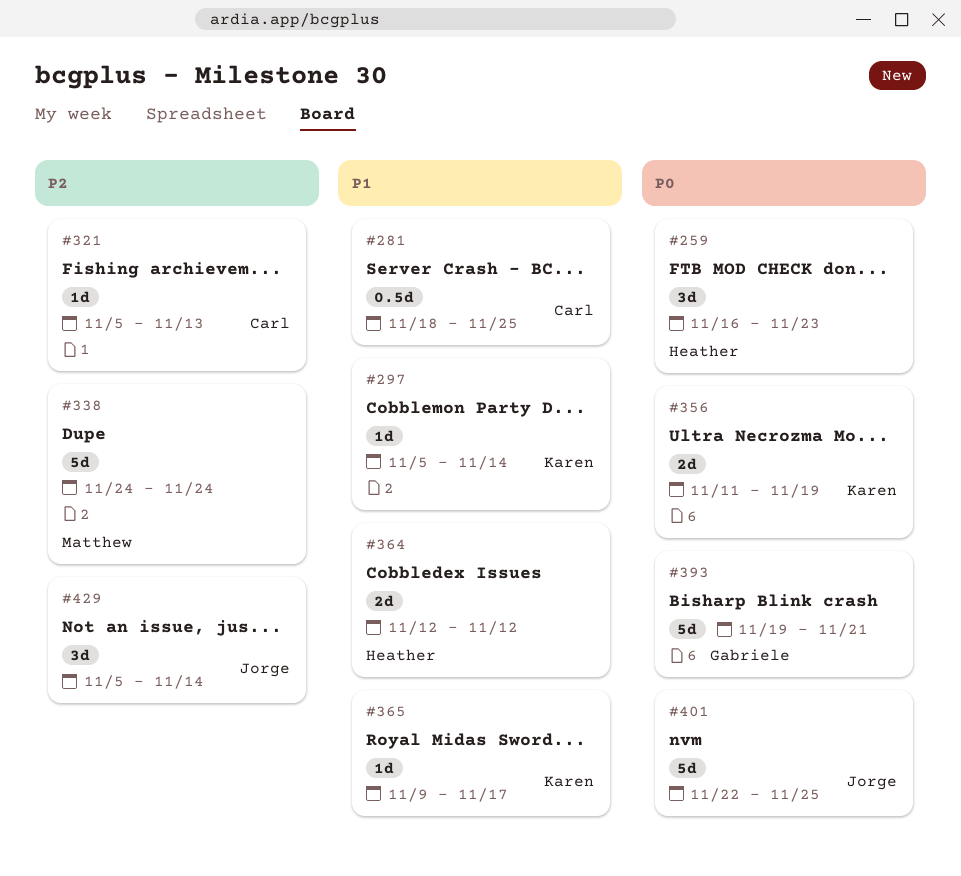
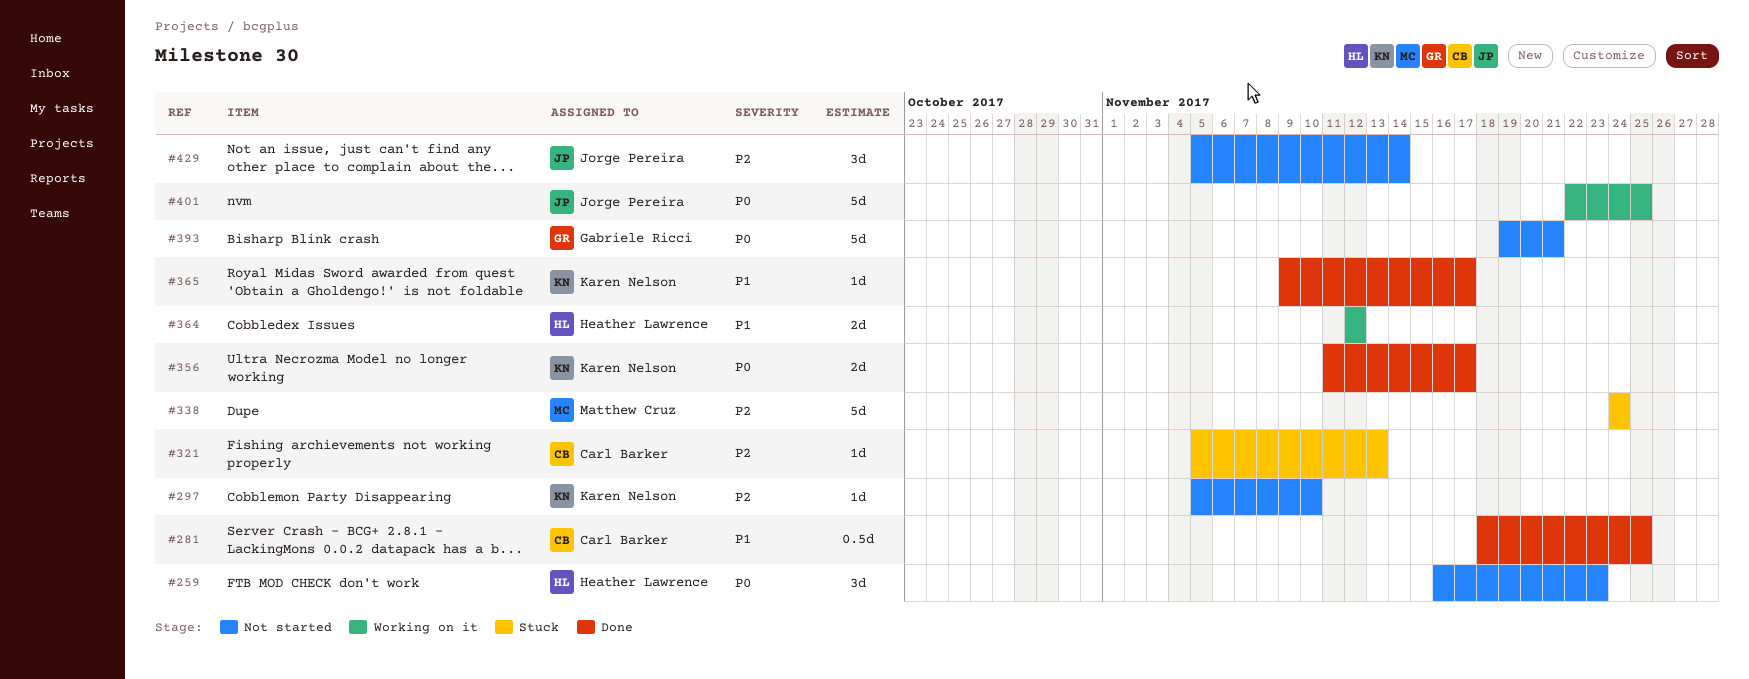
#297, priority: P1 -> P2
#297, due: Nov 14 -> Nov 10
#356, due: Nov 19 -> Nov 17

